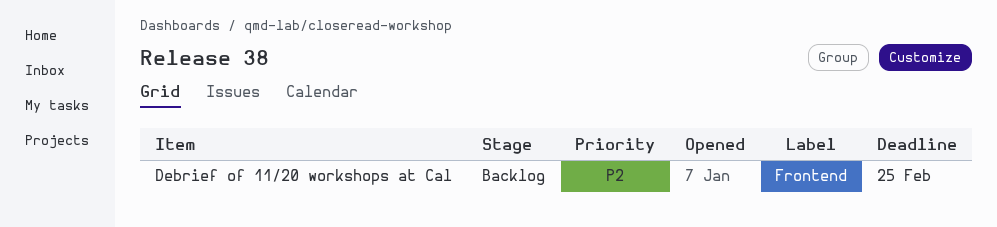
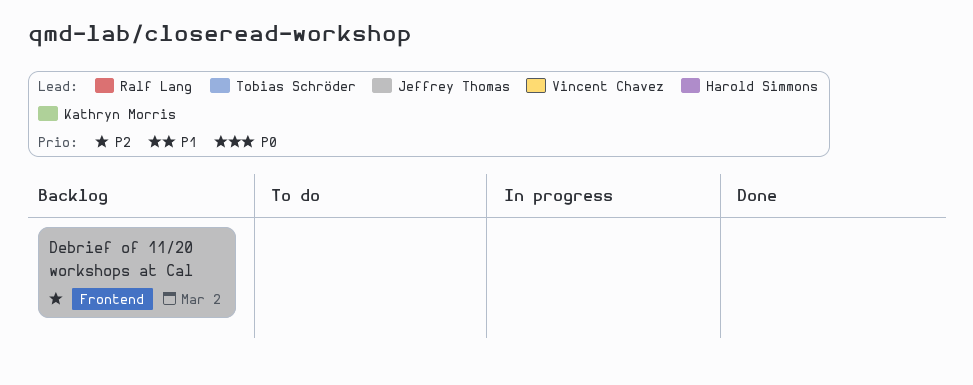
Debrief of 11/20 workshops at Cal, due: Feb 25 -> Mar 2

